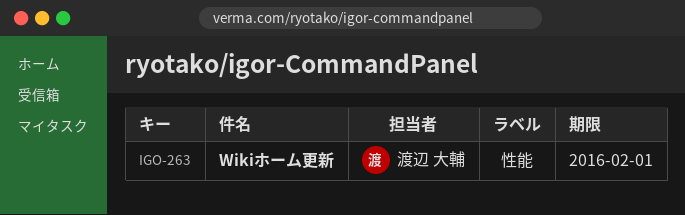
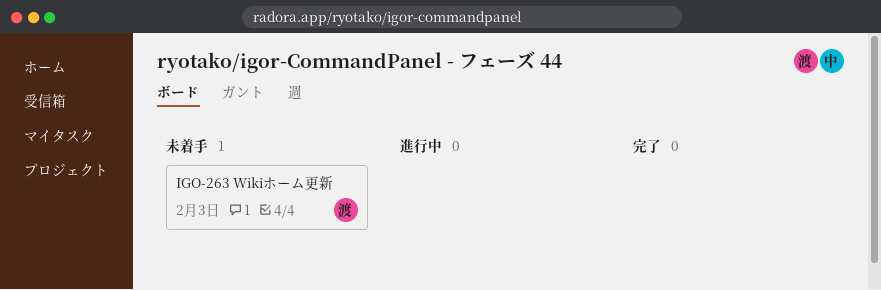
IGO-263, due: Feb 1 -> Feb 3

